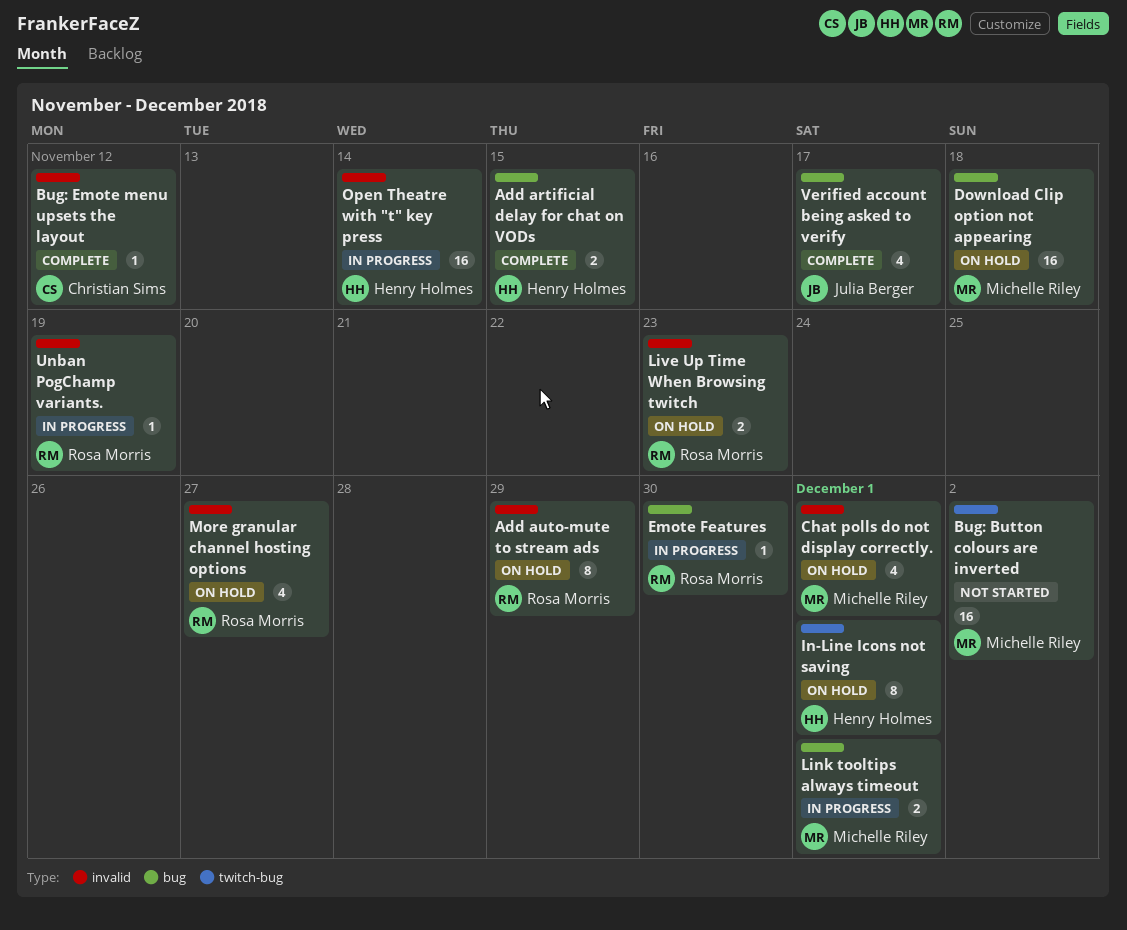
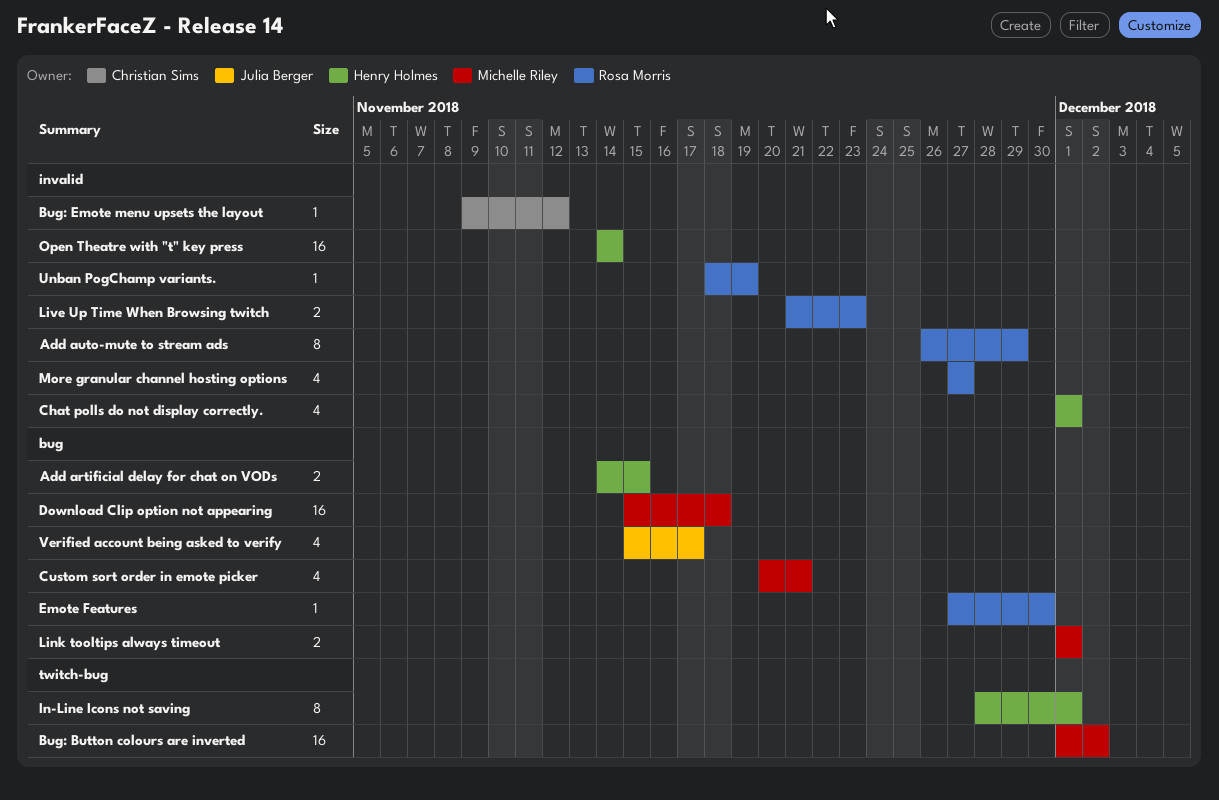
Chat polls do not display correctly., owner: Michelle Riley -> Henry Holmes
Custom sort order in emote picker: none -> present

